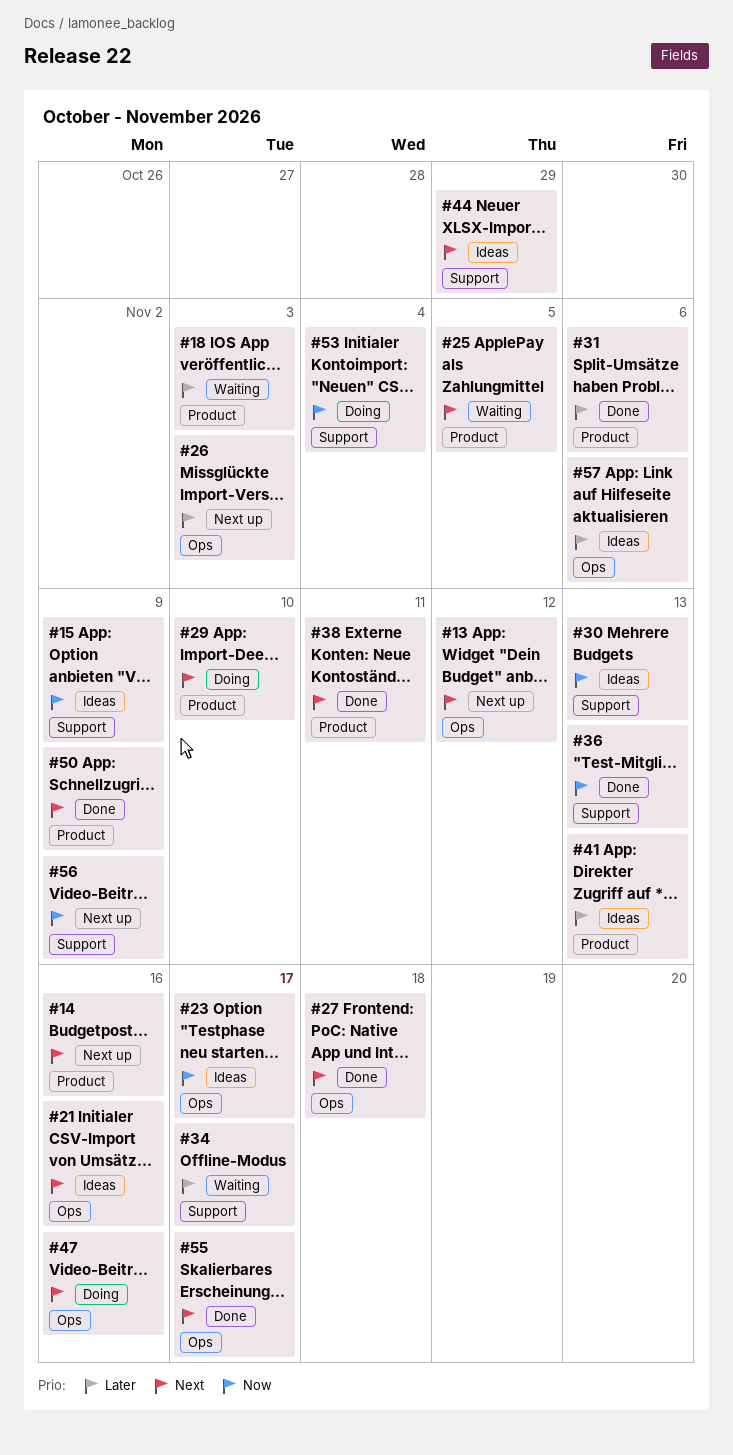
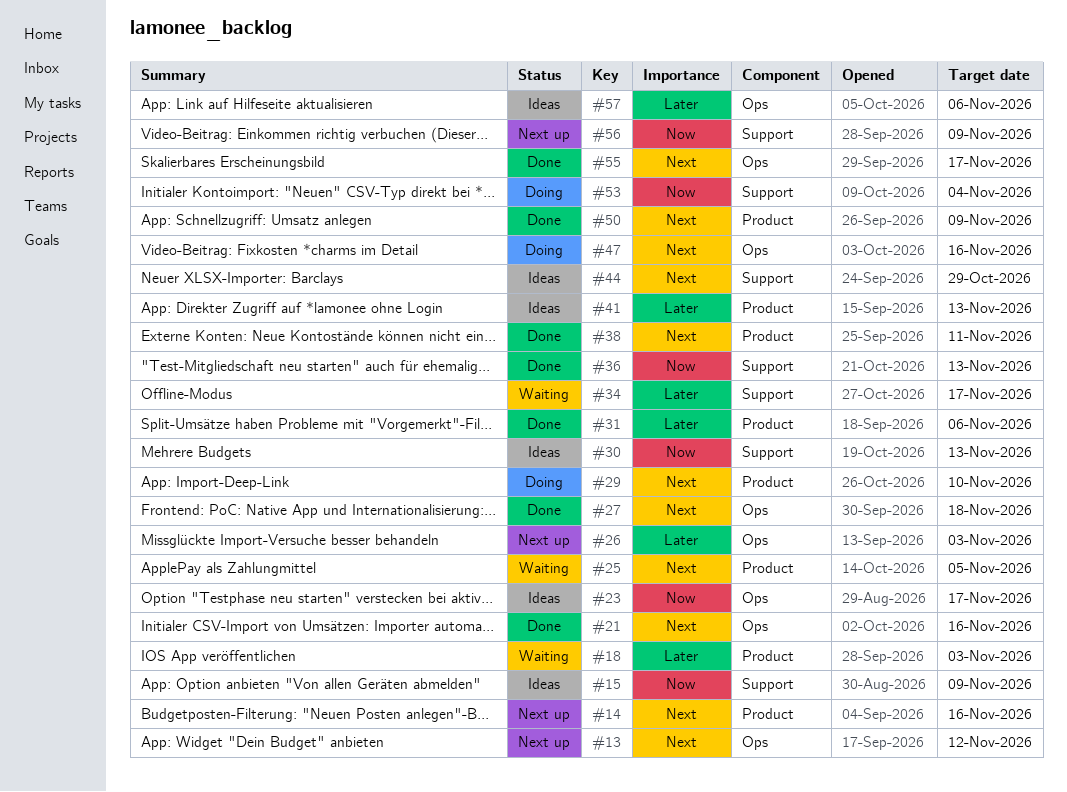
#21, status: Ideas -> Done

